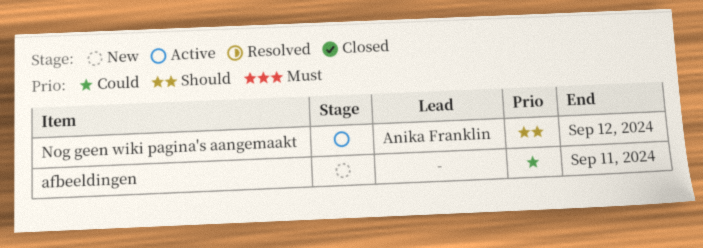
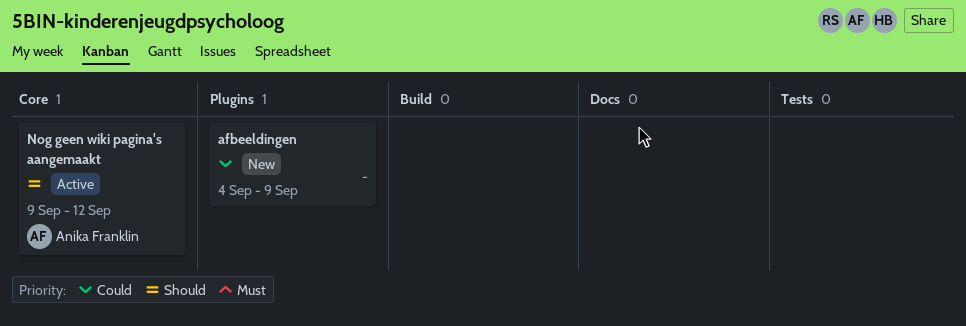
afbeeldingen, due: Sep 11 -> Sep 9

